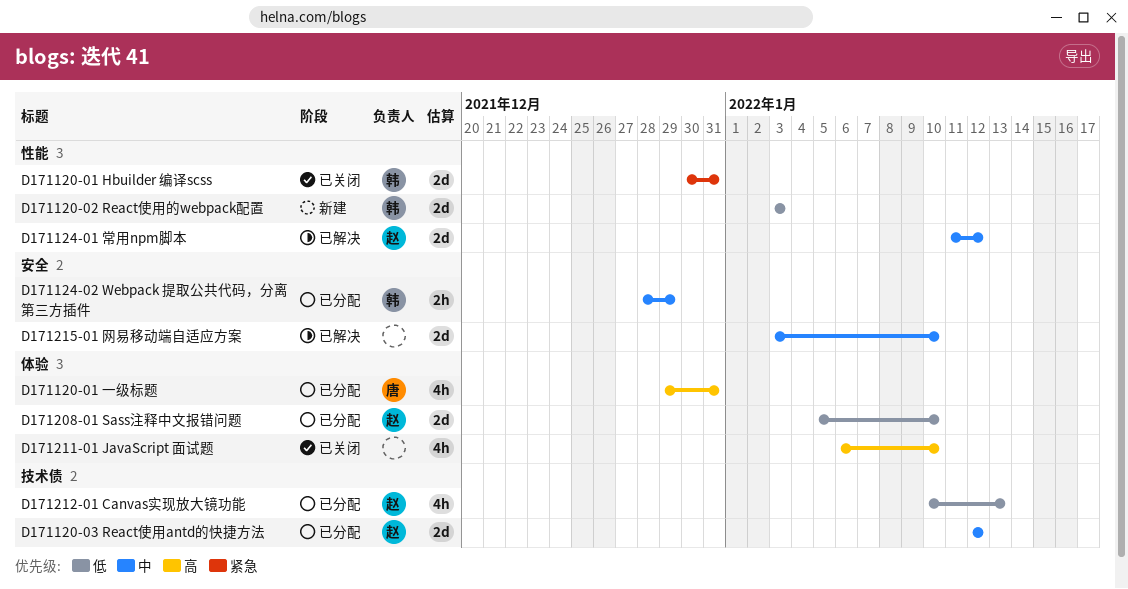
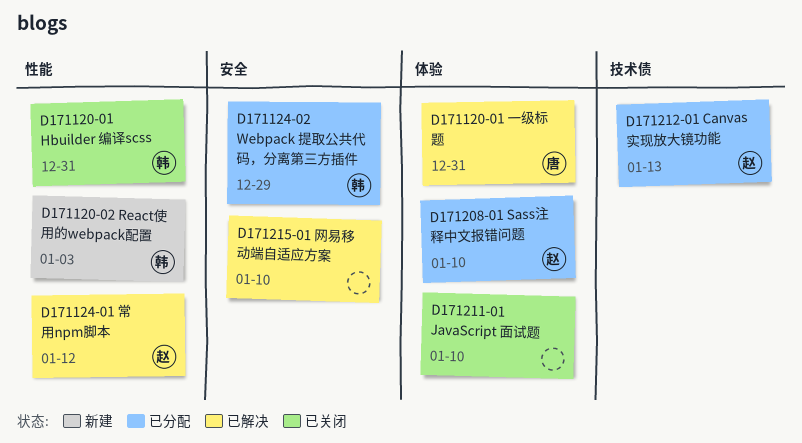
D171120-01 一级标题, status: 已分配 -> 已解决
D171120-03 React使用antd的快捷方法: present -> none

